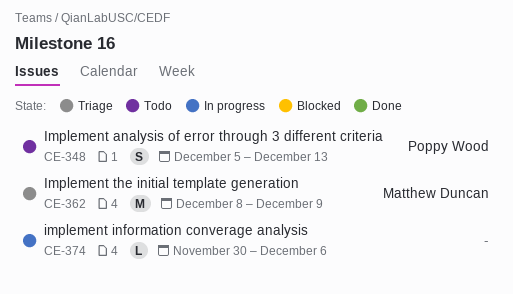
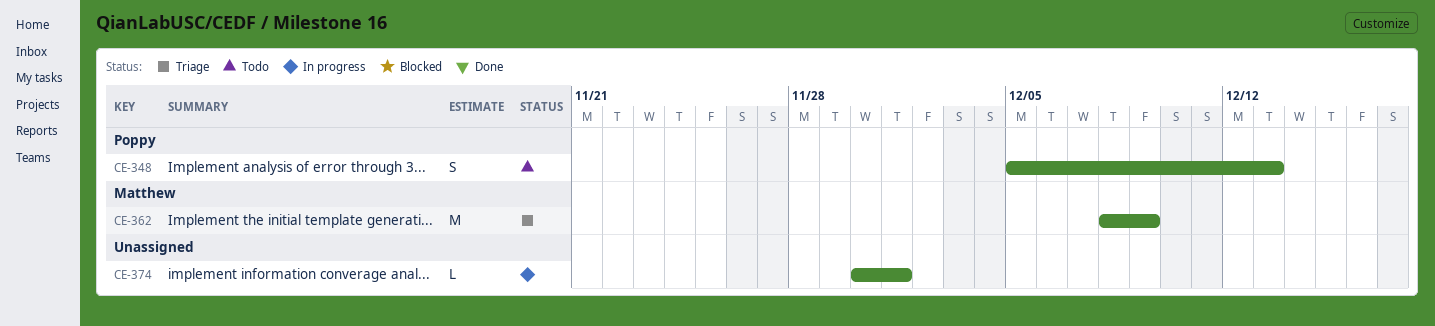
CE-374, due: Dec 6 -> Dec 1

